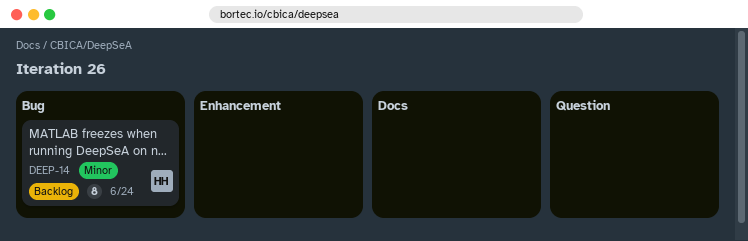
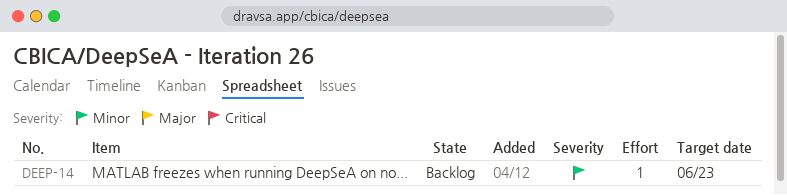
DEEP-14, estimate: 8 -> 1
DEEP-14, due: Jun 24 -> Jun 23

